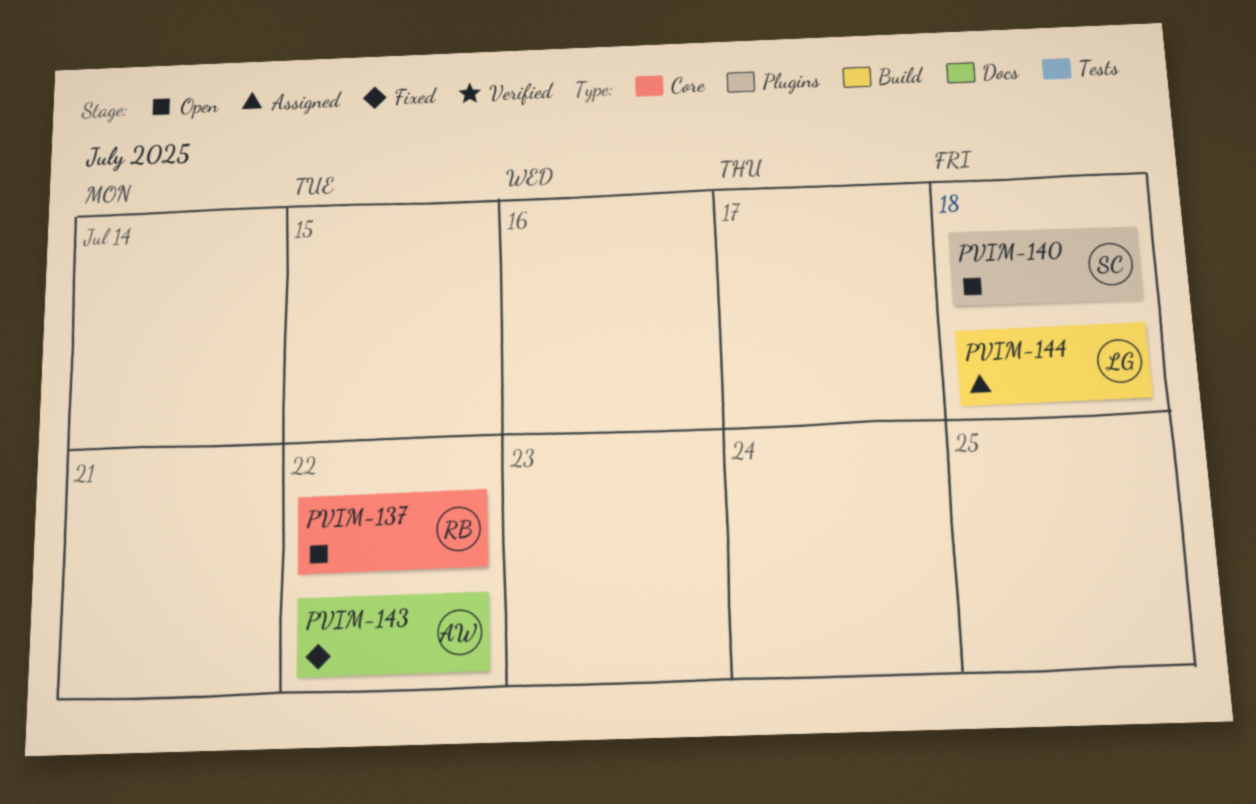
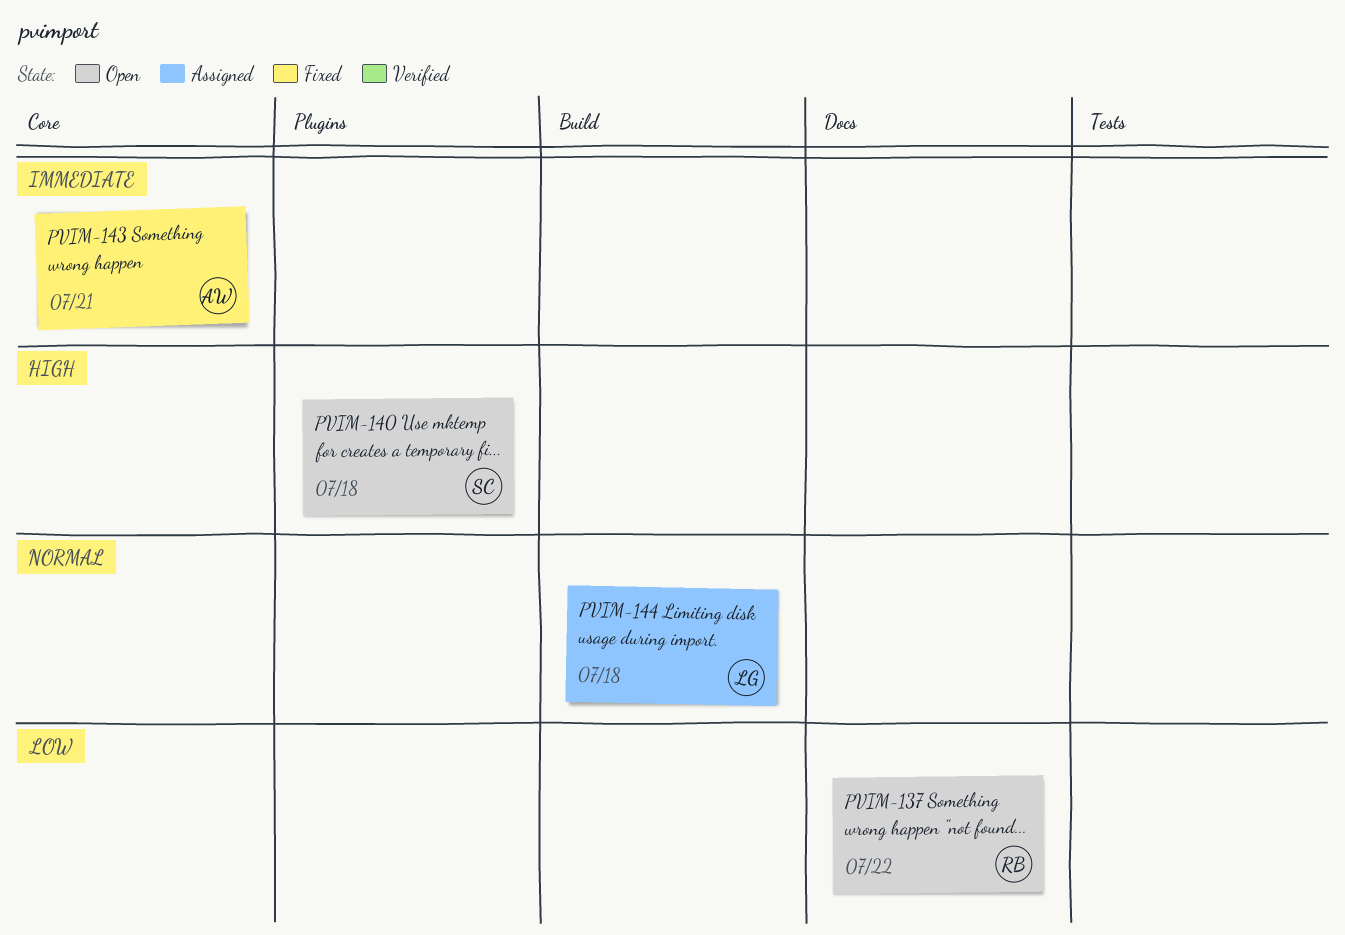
PVIM-137, label: Core -> Docs
PVIM-143, label: Docs -> Core
PVIM-143, due: Jul 22 -> Jul 21

